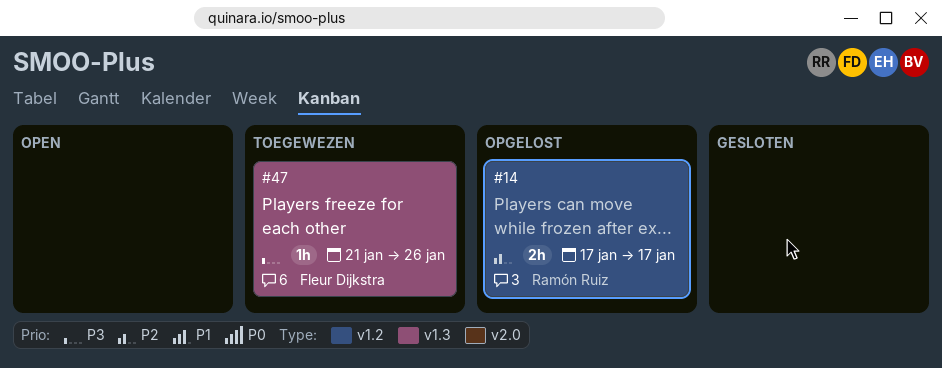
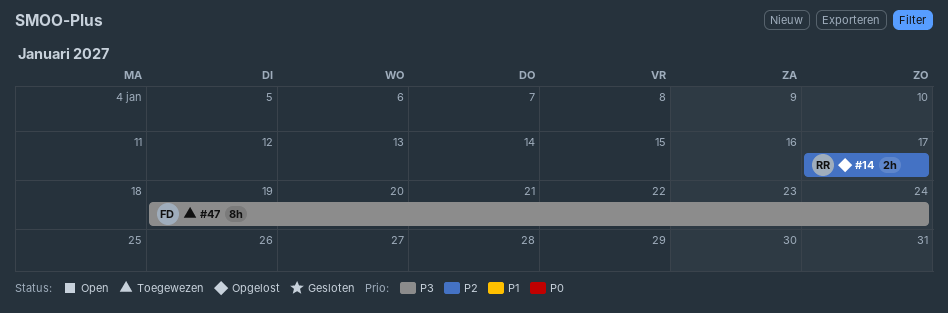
#47, estimate: 1h -> 8h
#47, start: Jan 21 -> Jan 19
#47, due: Jan 26 -> Jan 24

